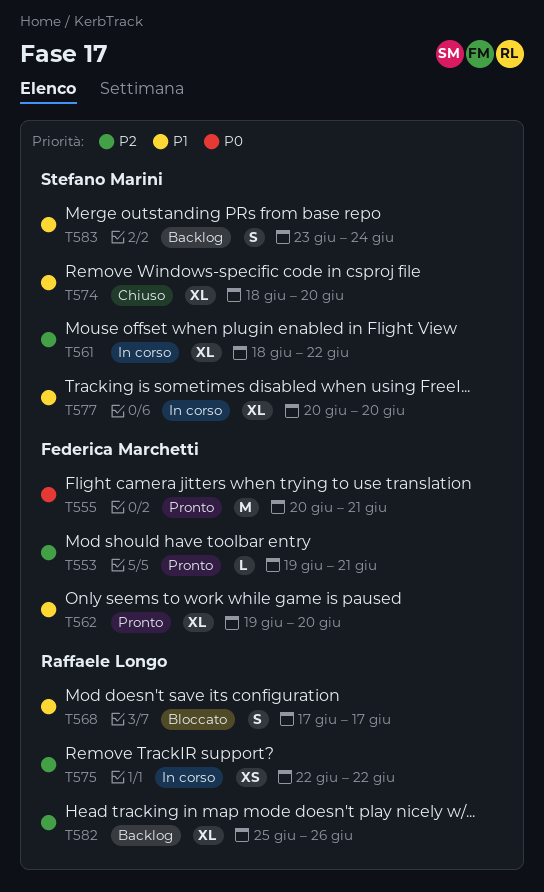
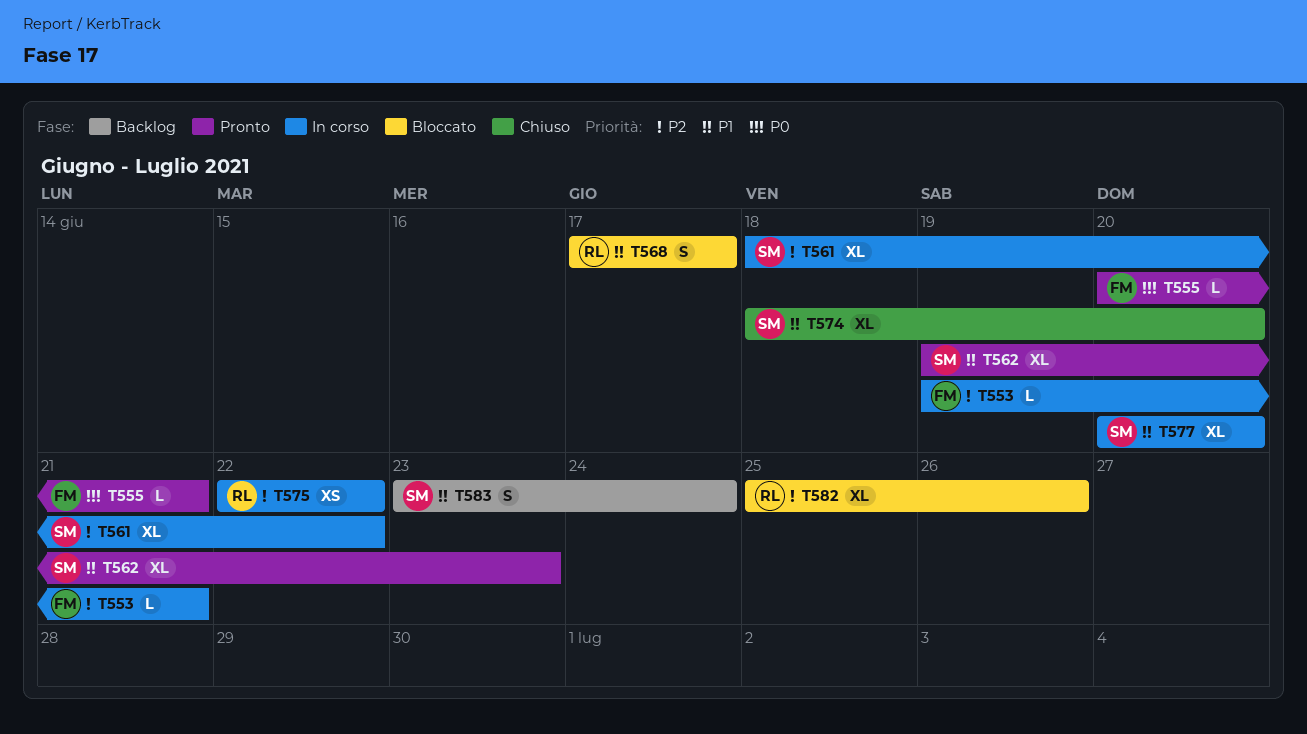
T553, status: Pronto -> In corso
T555, estimate: M -> L
T562, owner: Federica Marchetti -> Stefano Marini
T562, due: Jun 20 -> Jun 23
T582, status: Backlog -> Bloccato

